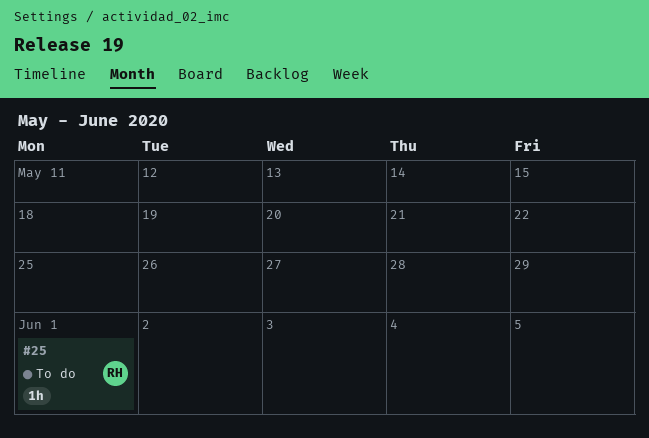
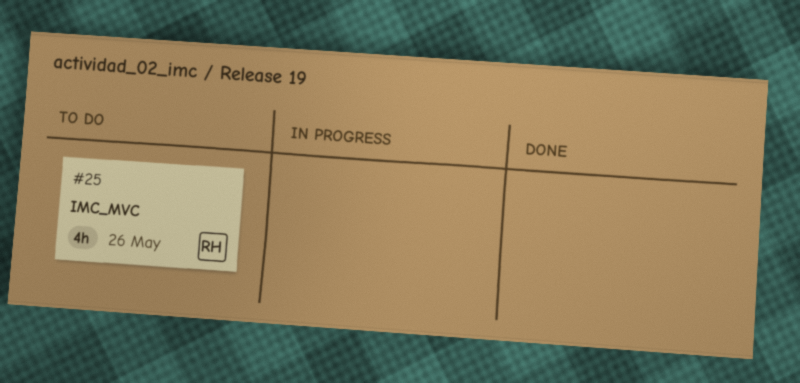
#25, estimate: 1h -> 4h
#25, due: Jun 1 -> May 26

